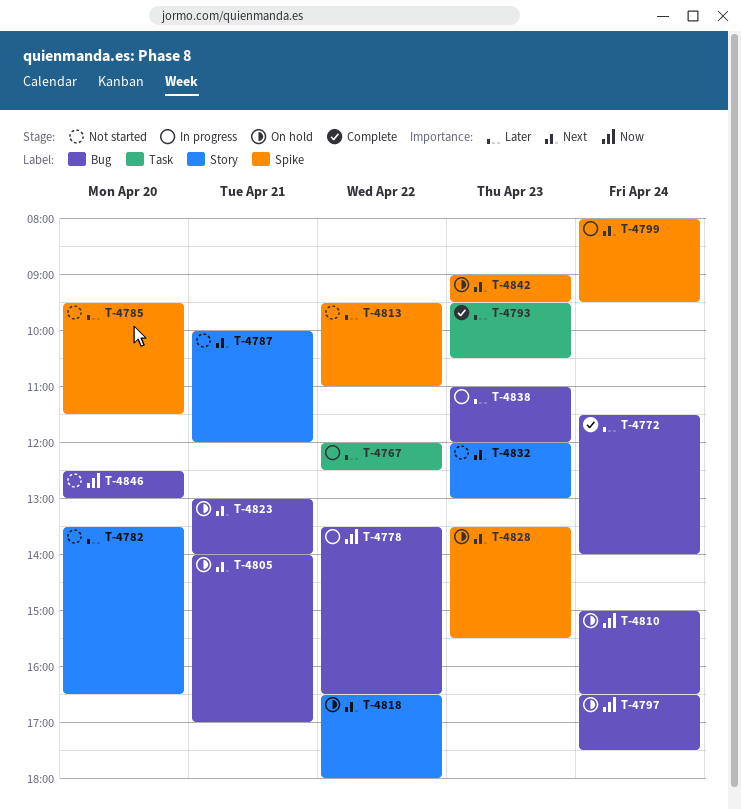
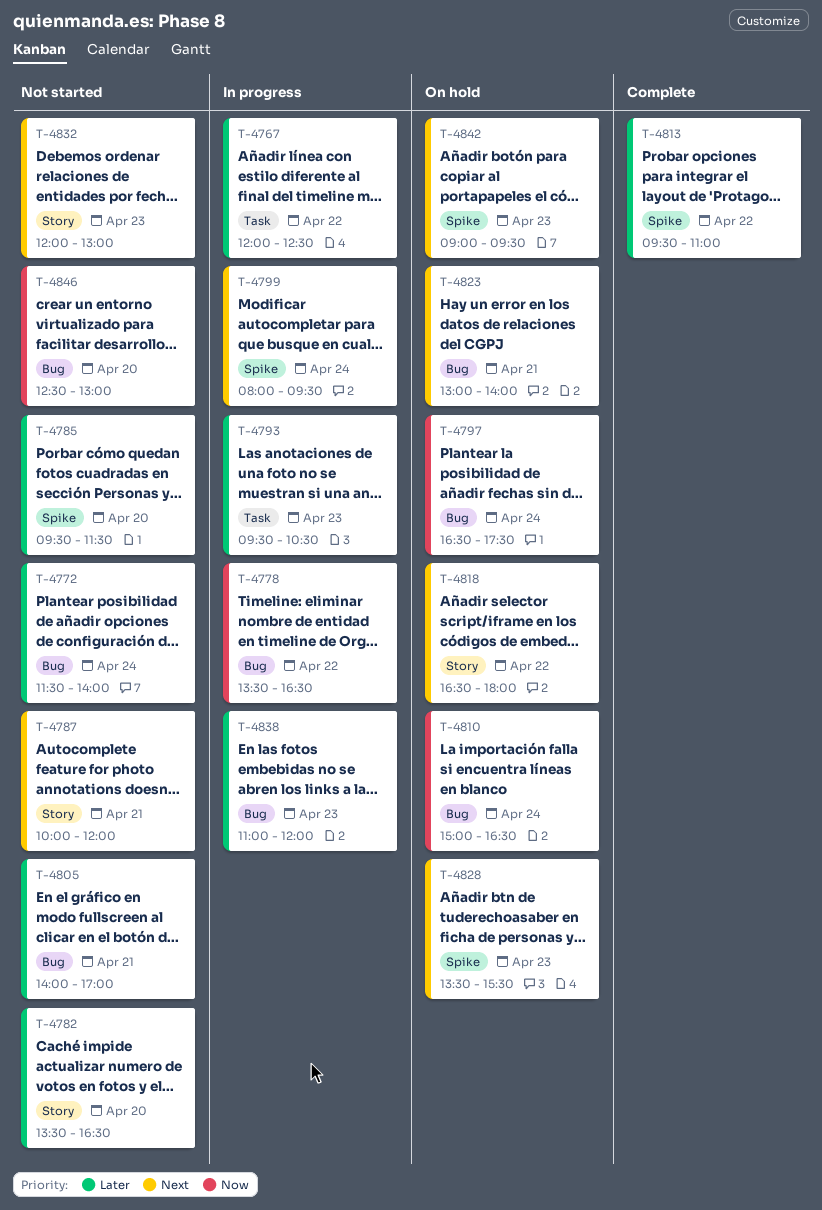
T-4772, status: Complete -> Not started
T-4793, status: Complete -> In progress
T-4805, status: On hold -> Not started
T-4805, priority: Next -> Later
T-4813, status: Not started -> Complete

